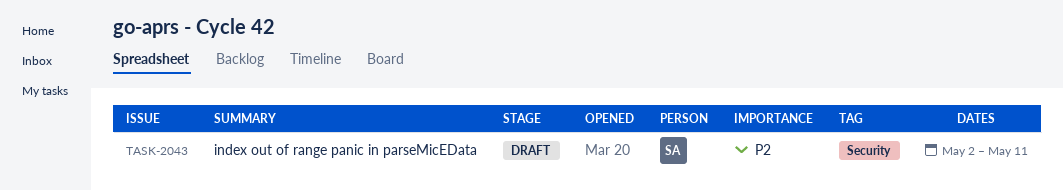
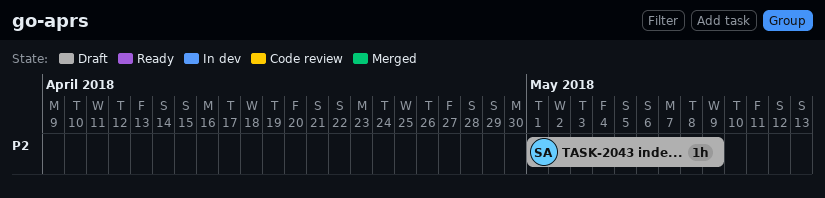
TASK-2043, start: May 2 -> May 1
TASK-2043, due: May 11 -> May 9

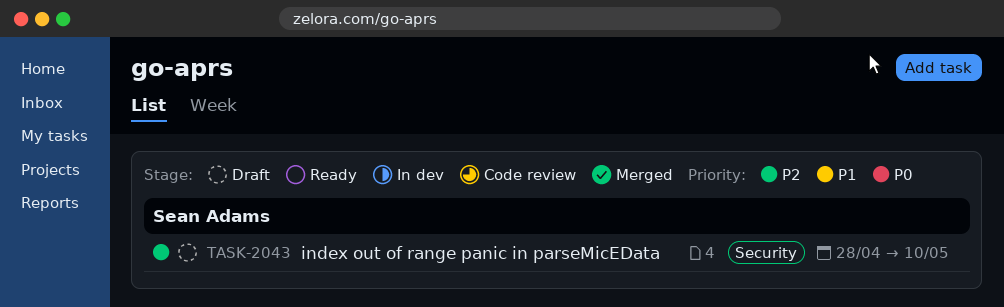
TASK-2043, start: May 1 -> Apr 28
TASK-2043, due: May 9 -> May 10

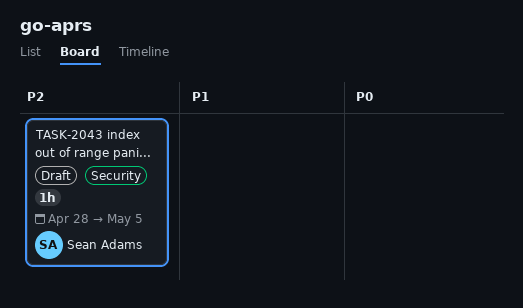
TASK-2043, due: May 10 -> May 5

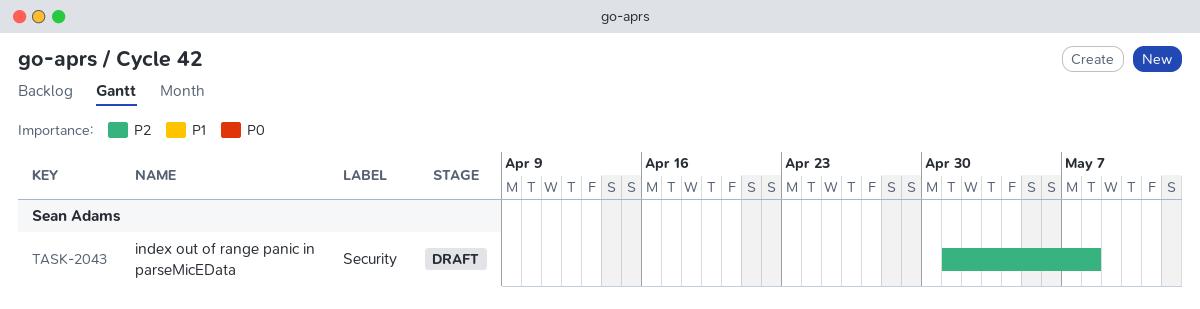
TASK-2043, start: Apr 28 -> May 1
TASK-2043, due: May 5 -> May 8

